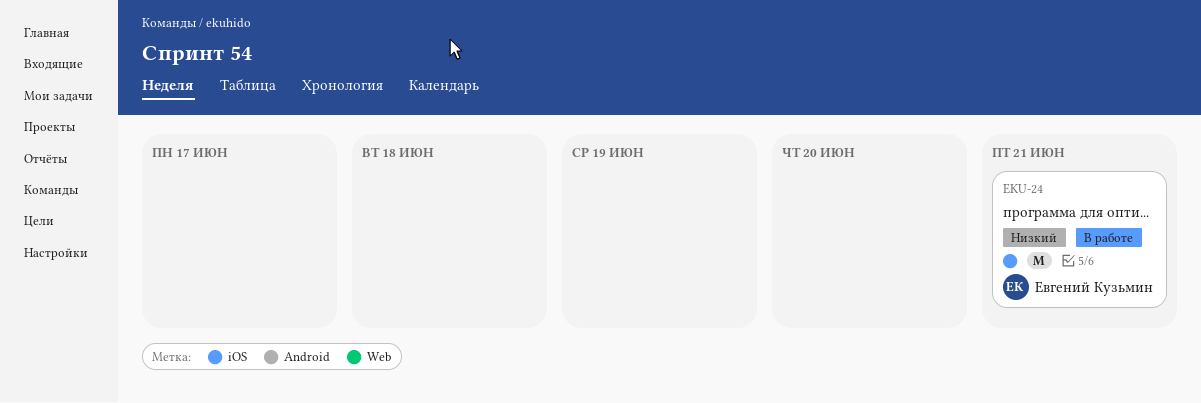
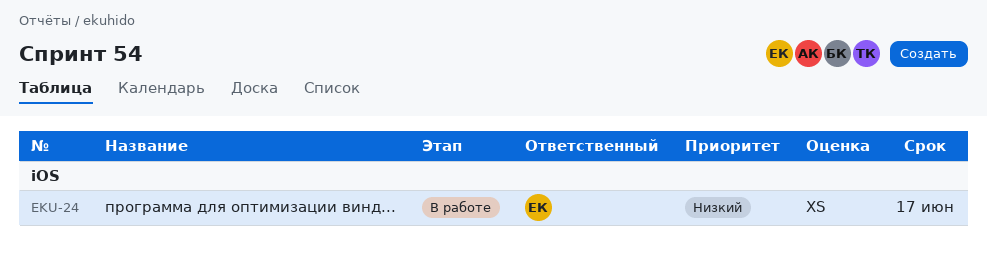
EKU-24, estimate: M -> XS
EKU-24, due: Jun 21 -> Jun 17

